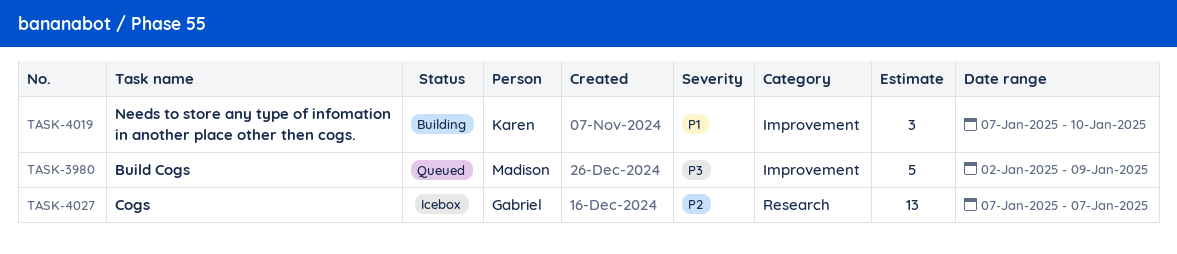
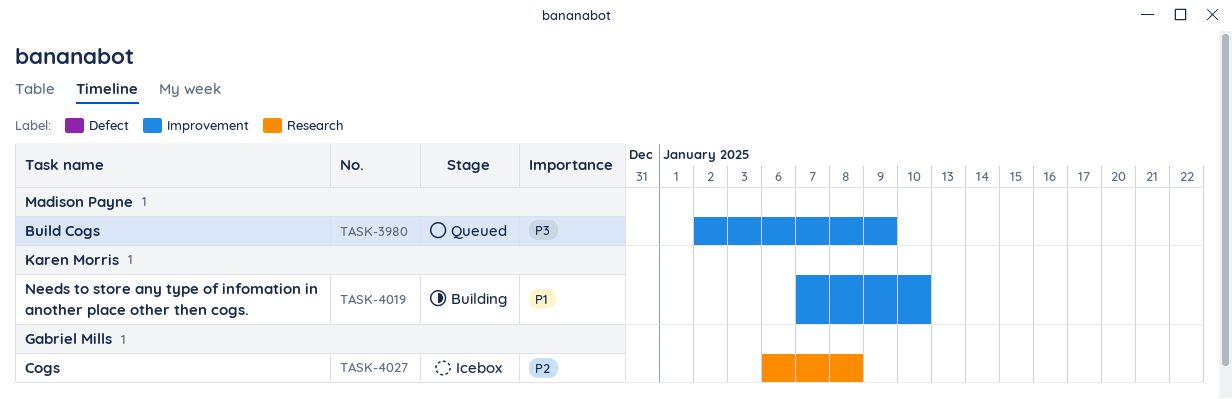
TASK-4027, start: Jan 7 -> Jan 6
TASK-4027, due: Jan 7 -> Jan 8

